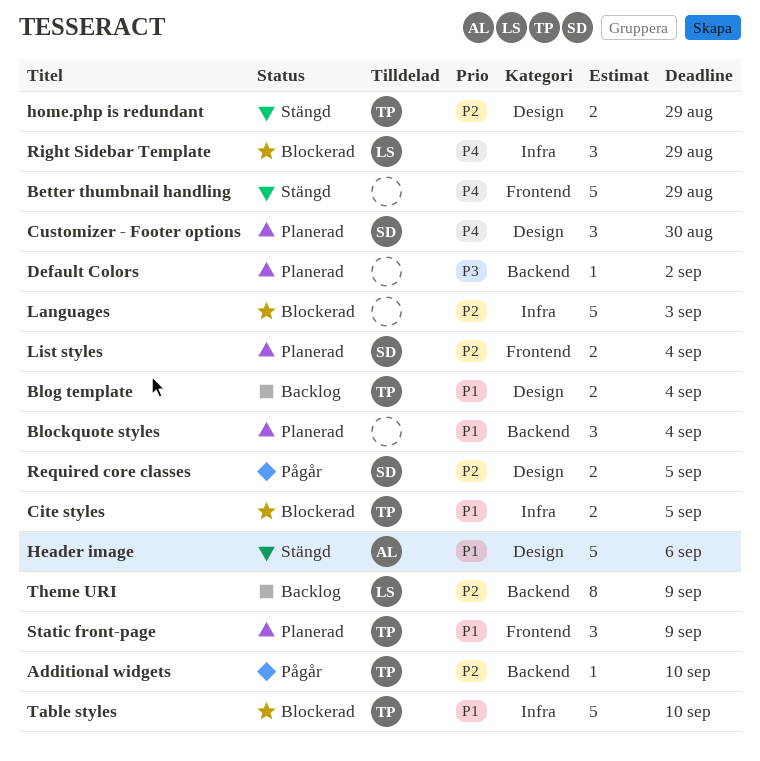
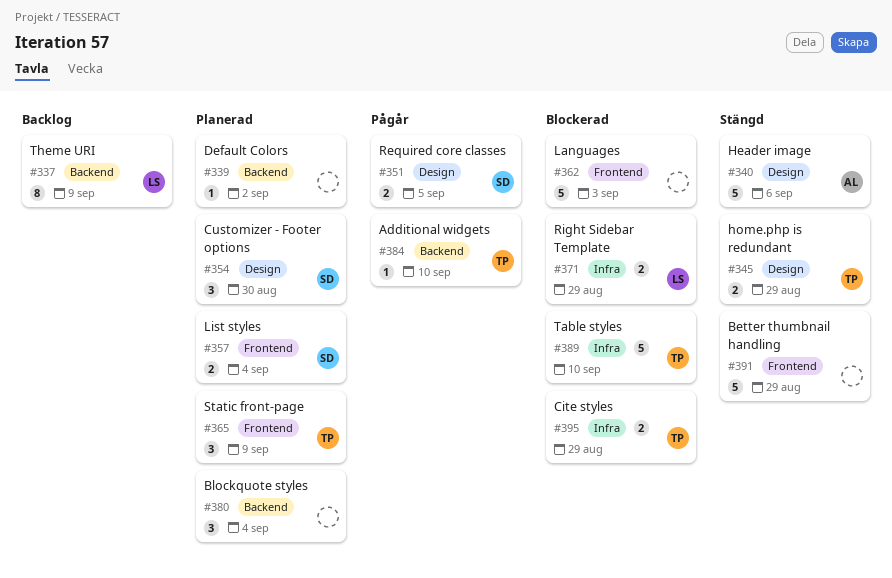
Blog template: present -> none
Cite styles, due: Sep 5 -> Aug 29
Languages, label: Infra -> Frontend
Right Sidebar Template, estimate: 3 -> 2

